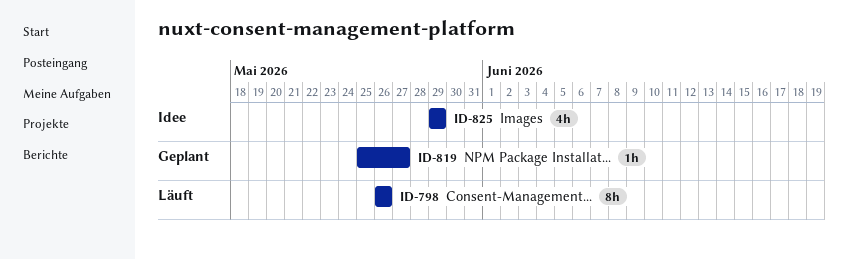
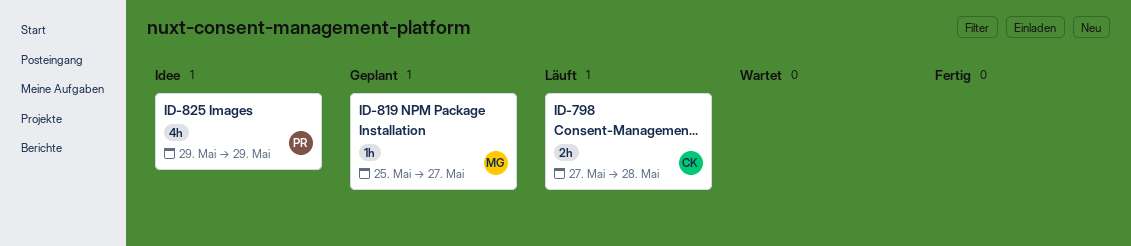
ID-798, estimate: 8h -> 2h
ID-798, start: May 26 -> May 27
ID-798, due: May 26 -> May 28

